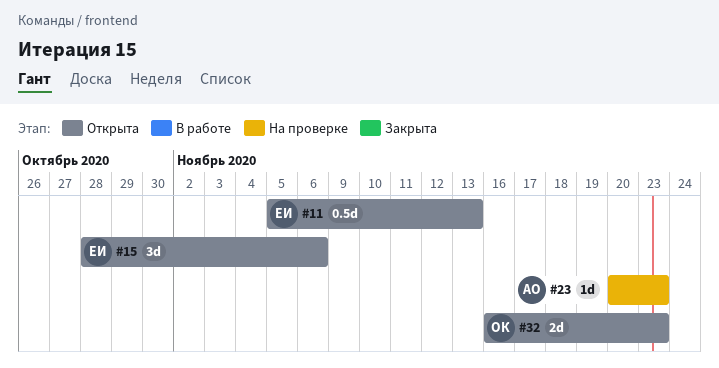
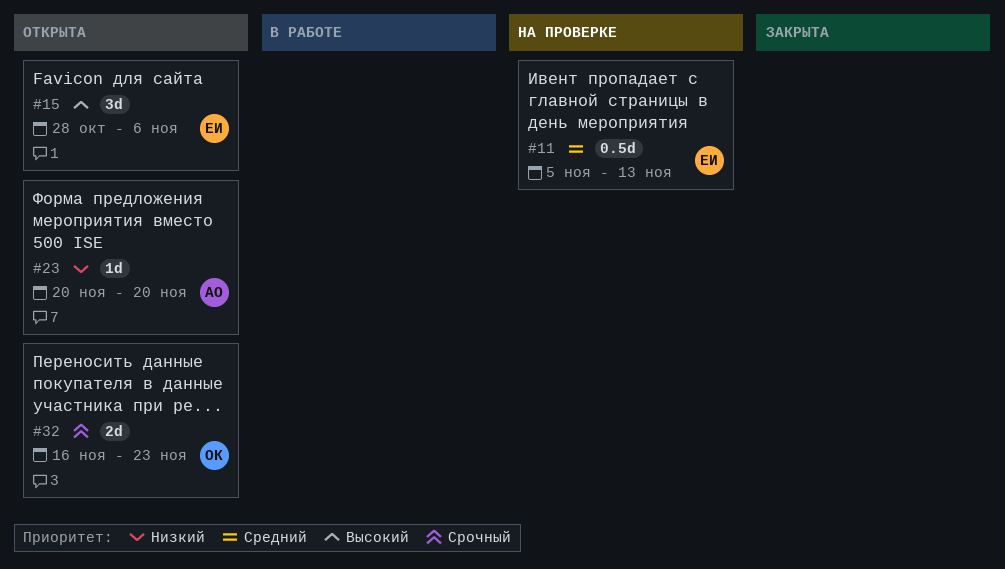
#11, status: Открыта -> На проверке
#23, status: На проверке -> Открыта
#23, due: Nov 23 -> Nov 20

